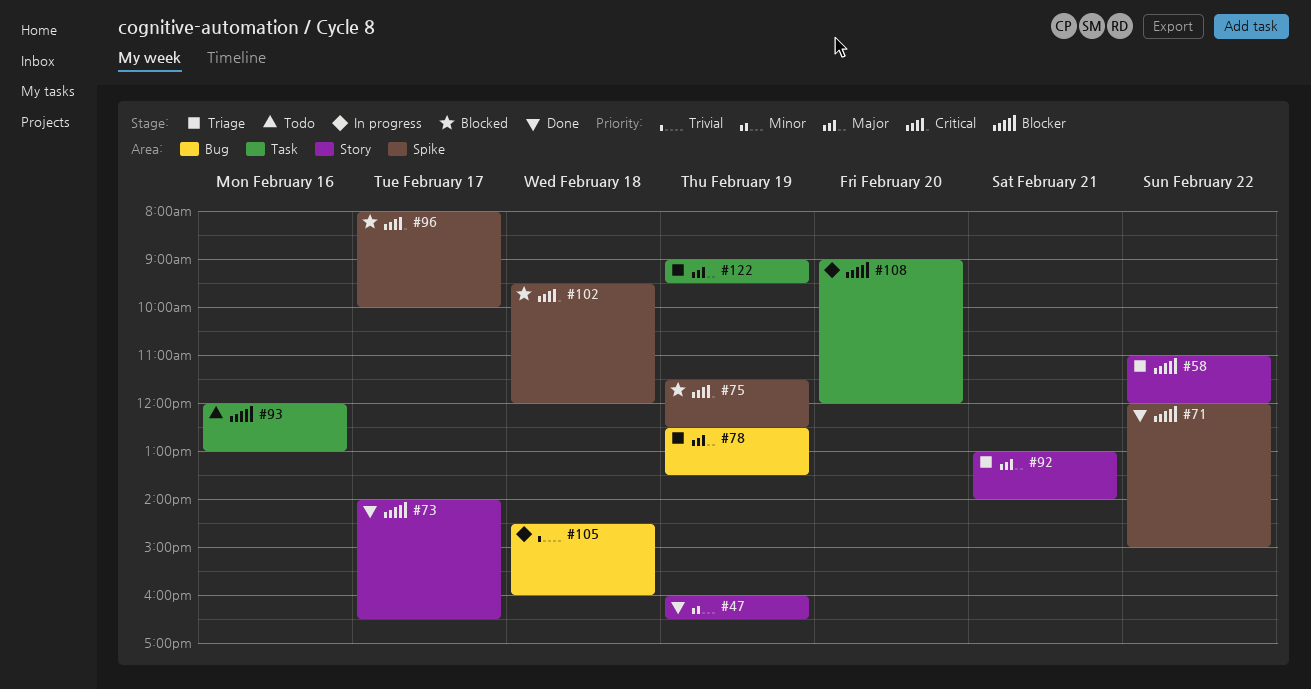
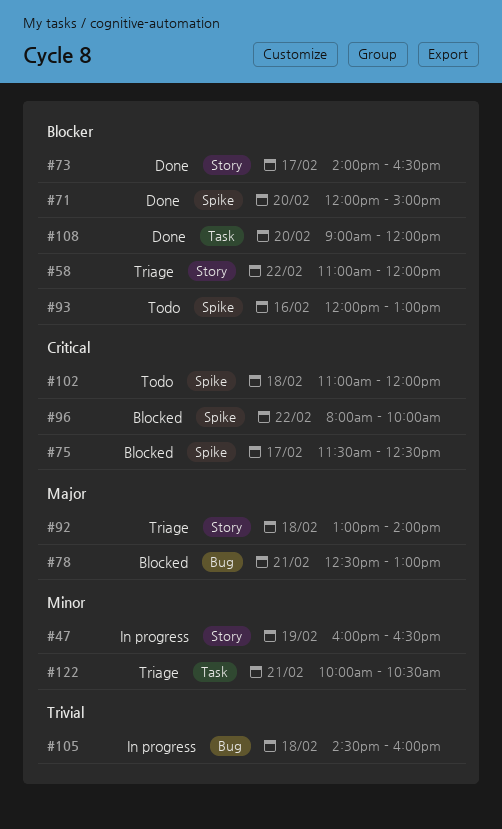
#47, status: Done -> In progress
#71, day: Feb 22 -> Feb 20
#75, day: Feb 19 -> Feb 17
#78, status: Triage -> Blocked
#78, day: Feb 19 -> Feb 21
#78, ends: 13:30 -> 13:00
#92, day: Feb 21 -> Feb 18
#93, label: Task -> Spike
#96, day: Feb 17 -> Feb 22
#102, status: Blocked -> Todo
#102, begins: 09:30 -> 11:00
#108, status: In progress -> Done
#122, priority: Major -> Minor
#122, day: Feb 19 -> Feb 21
#122, begins: 09:00 -> 10:00
#122, ends: 09:30 -> 10:30

